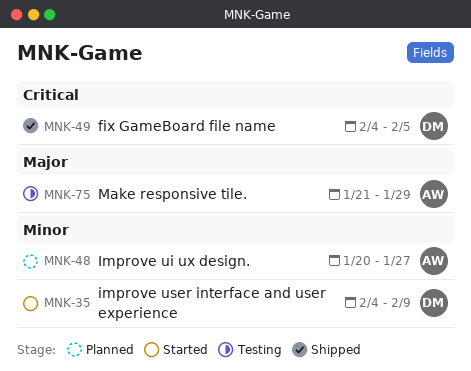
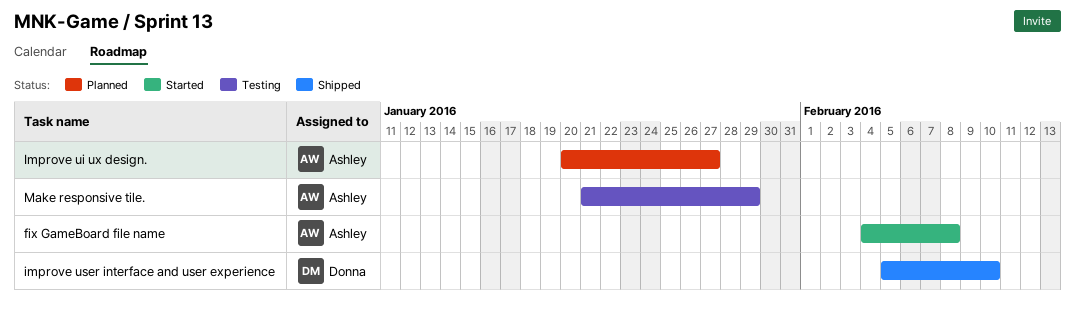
fix GameBoard file name, status: Shipped -> Started
fix GameBoard file name, owner: Donna -> Ashley
fix GameBoard file name, due: Feb 5 -> Feb 8
improve user interface and user experience, status: Started -> Shipped
improve user interface and user experience, start: Feb 4 -> Feb 5
improve user interface and user experience, due: Feb 9 -> Feb 10

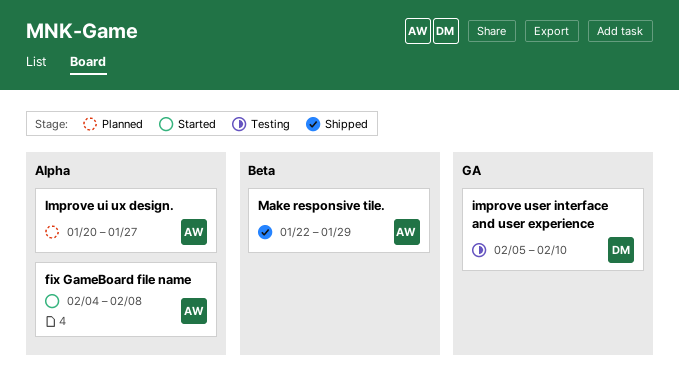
improve user interface and user experience, status: Shipped -> Testing
Make responsive tile., status: Testing -> Shipped
Make responsive tile., start: Jan 21 -> Jan 22

